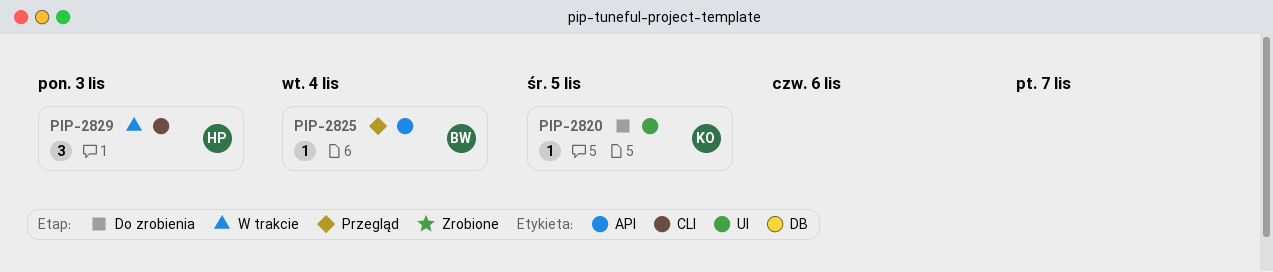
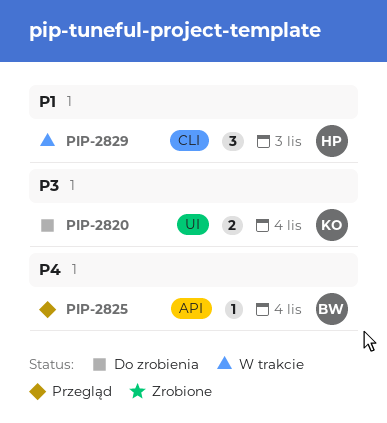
PIP-2820, estimate: 1 -> 2
PIP-2820, due: Nov 5 -> Nov 4

